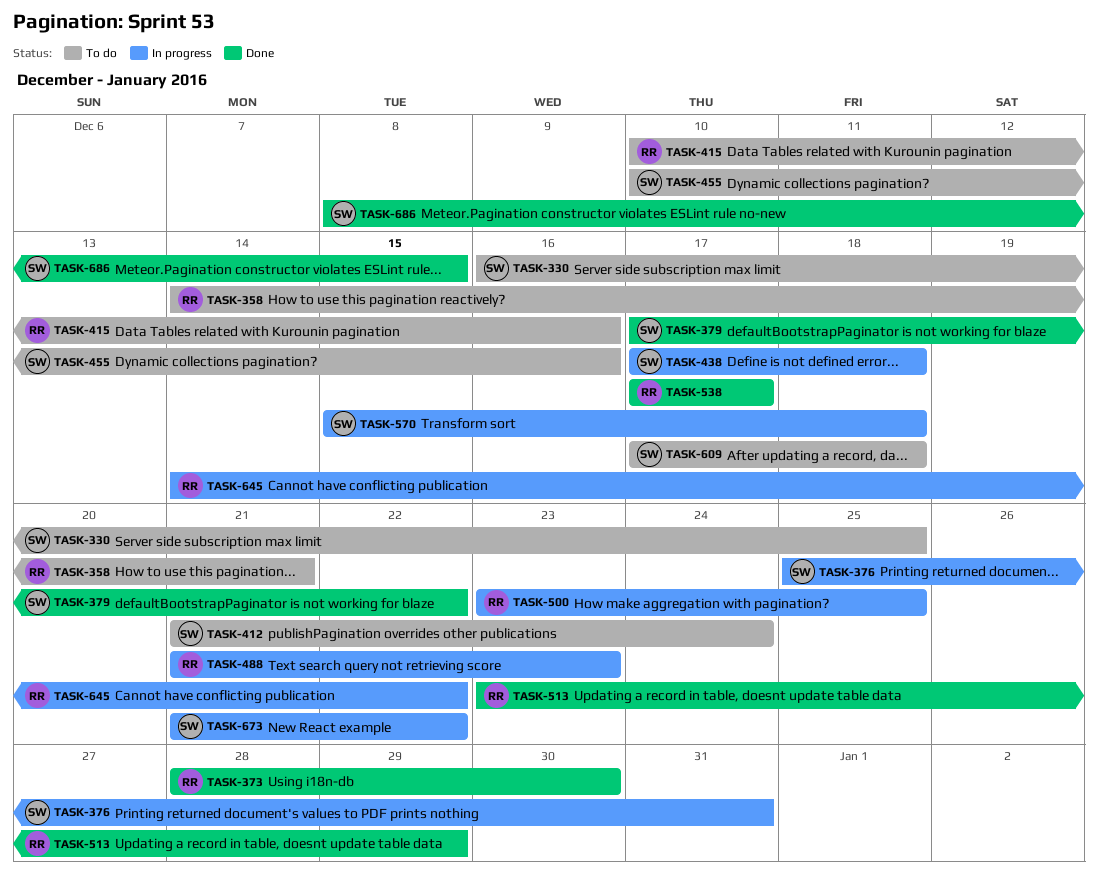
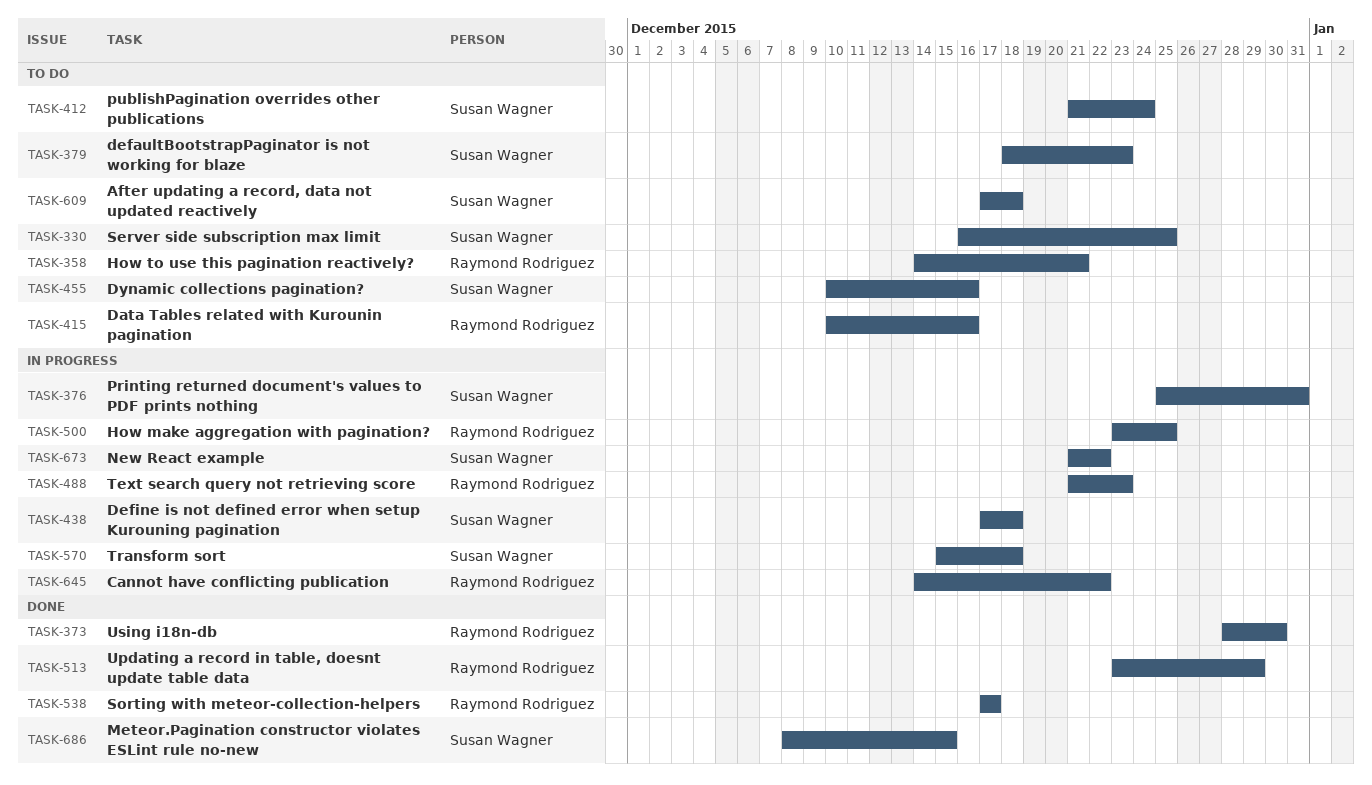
TASK-379, status: Done -> To do
TASK-379, start: Dec 17 -> Dec 18
TASK-379, due: Dec 22 -> Dec 23

